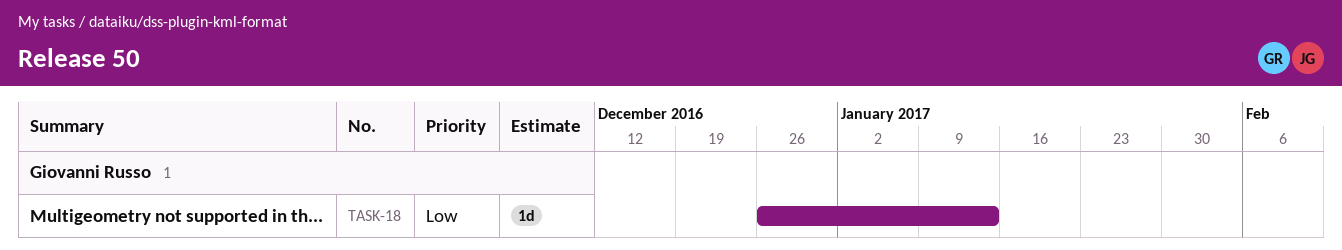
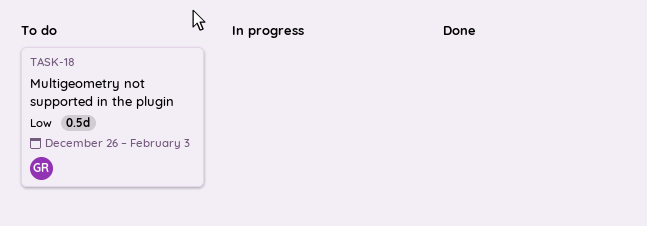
TASK-18, estimate: 1d -> 0.5d
TASK-18, due: Jan 13 -> Feb 3

